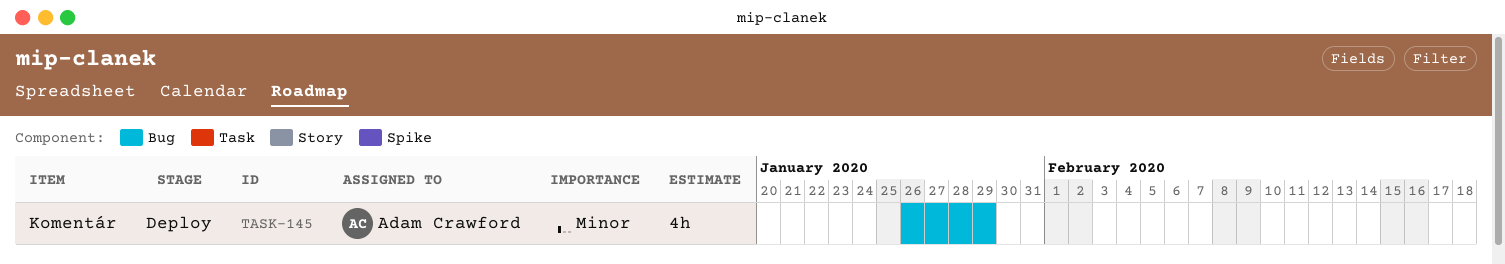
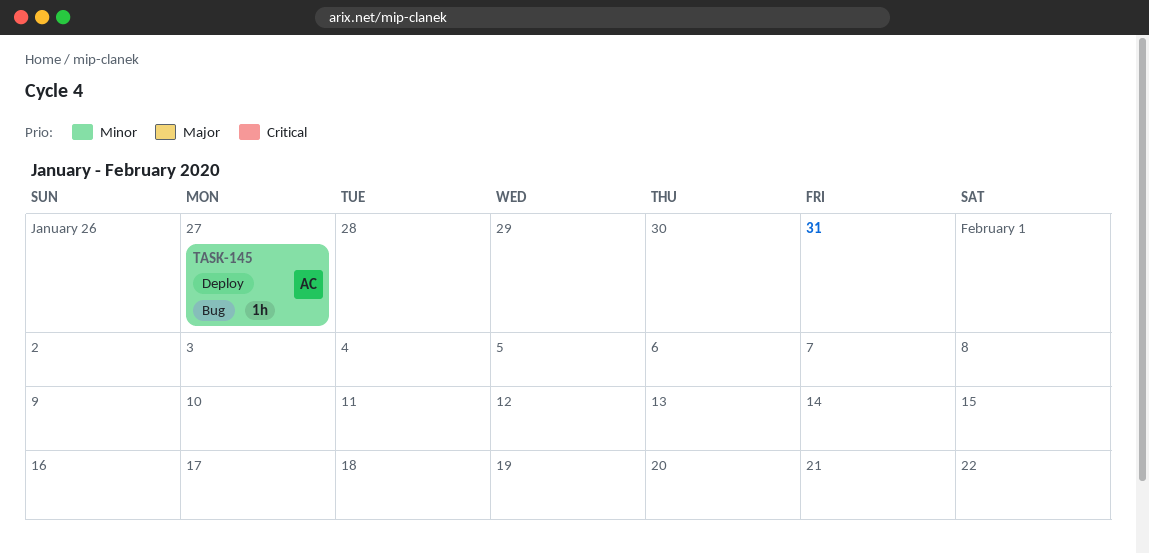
TASK-145, estimate: 4h -> 1h
TASK-145, due: Jan 29 -> Jan 27

